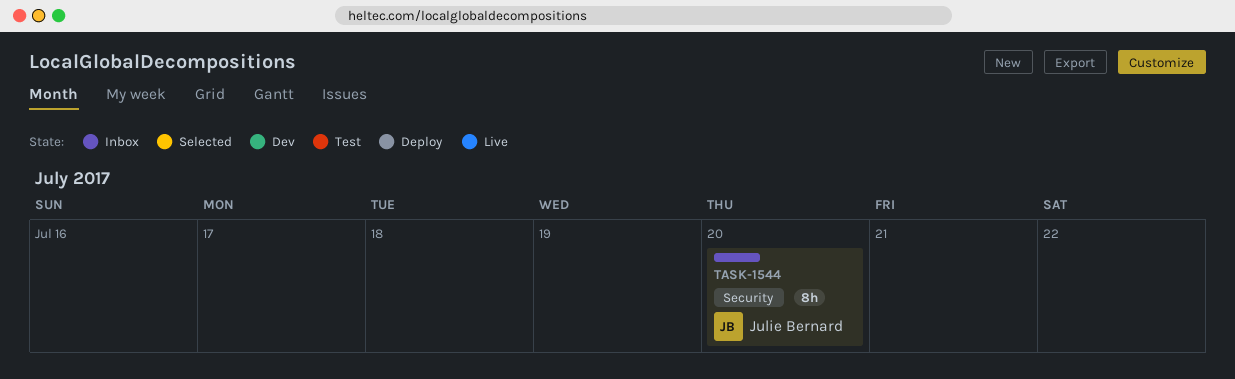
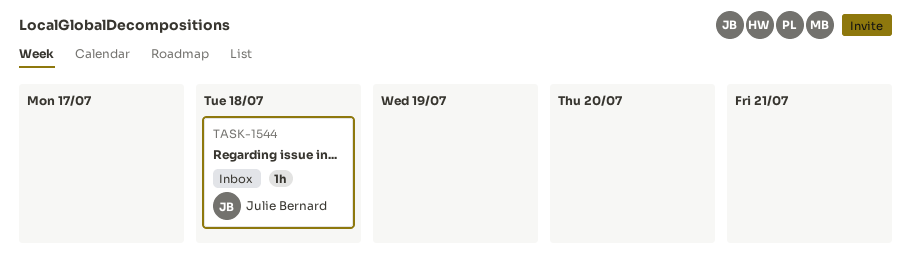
TASK-1544, estimate: 8h -> 1h
TASK-1544, due: Jul 20 -> Jul 18

